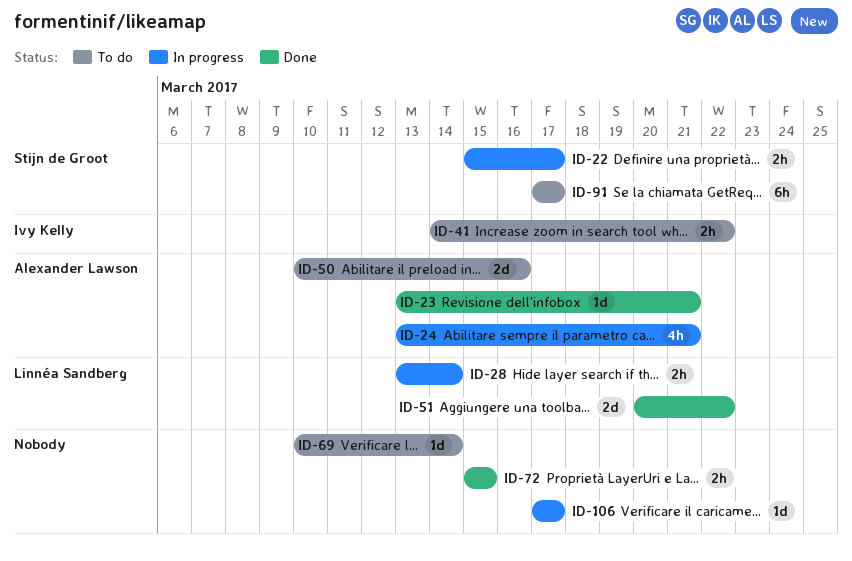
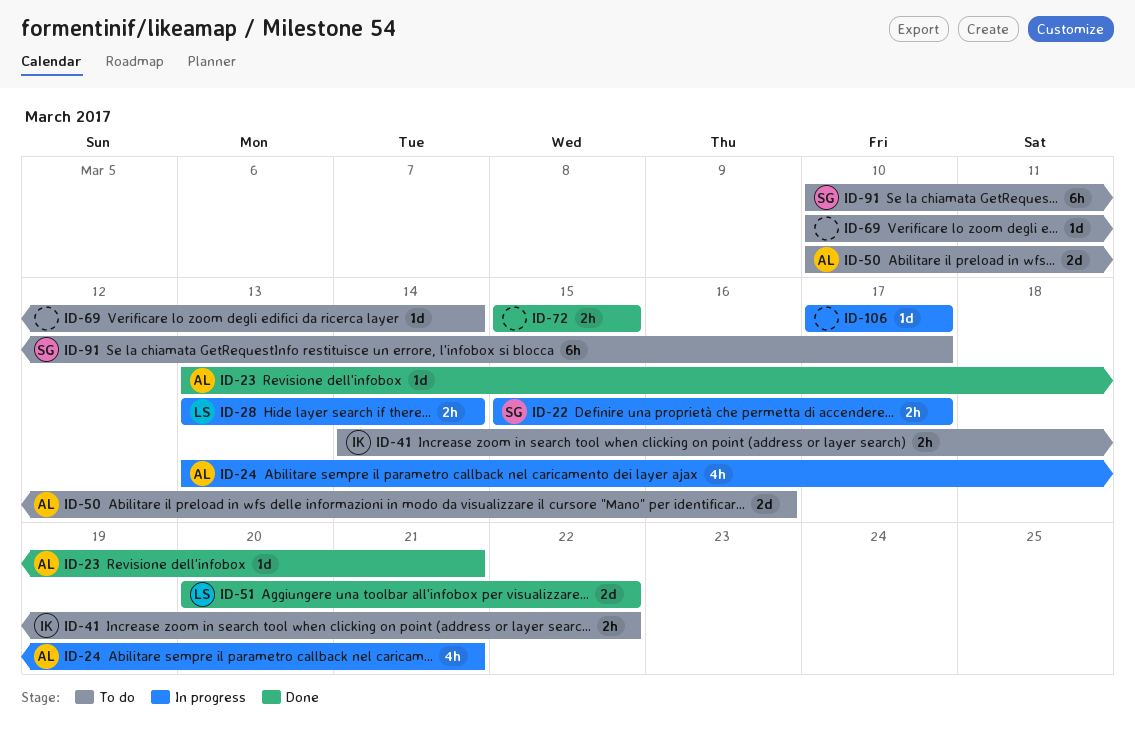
ID-91, start: Mar 17 -> Mar 10

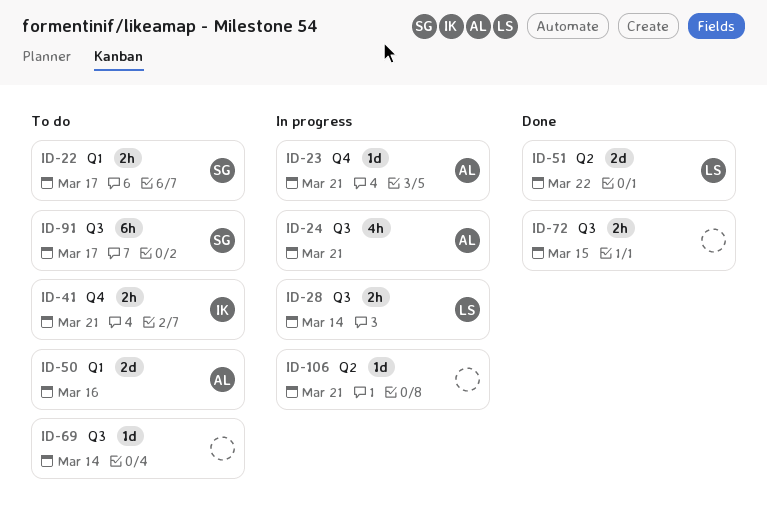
ID-22, status: In progress -> To do
ID-23, status: Done -> In progress
ID-41, due: Mar 22 -> Mar 21
ID-106, due: Mar 17 -> Mar 21

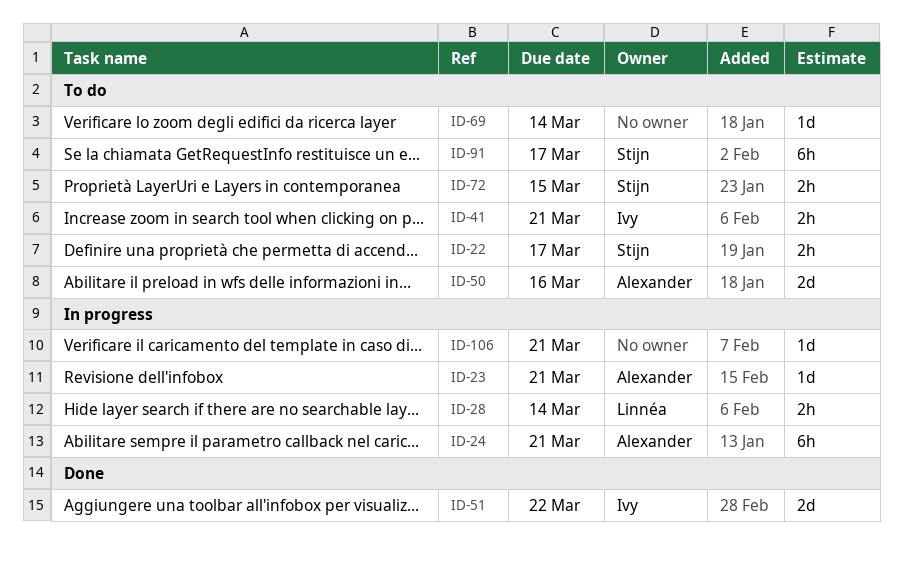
ID-24, estimate: 4h -> 6h
ID-51, owner: Linnéa -> Ivy
ID-72, status: Done -> To do
ID-72, owner: none -> Stijn

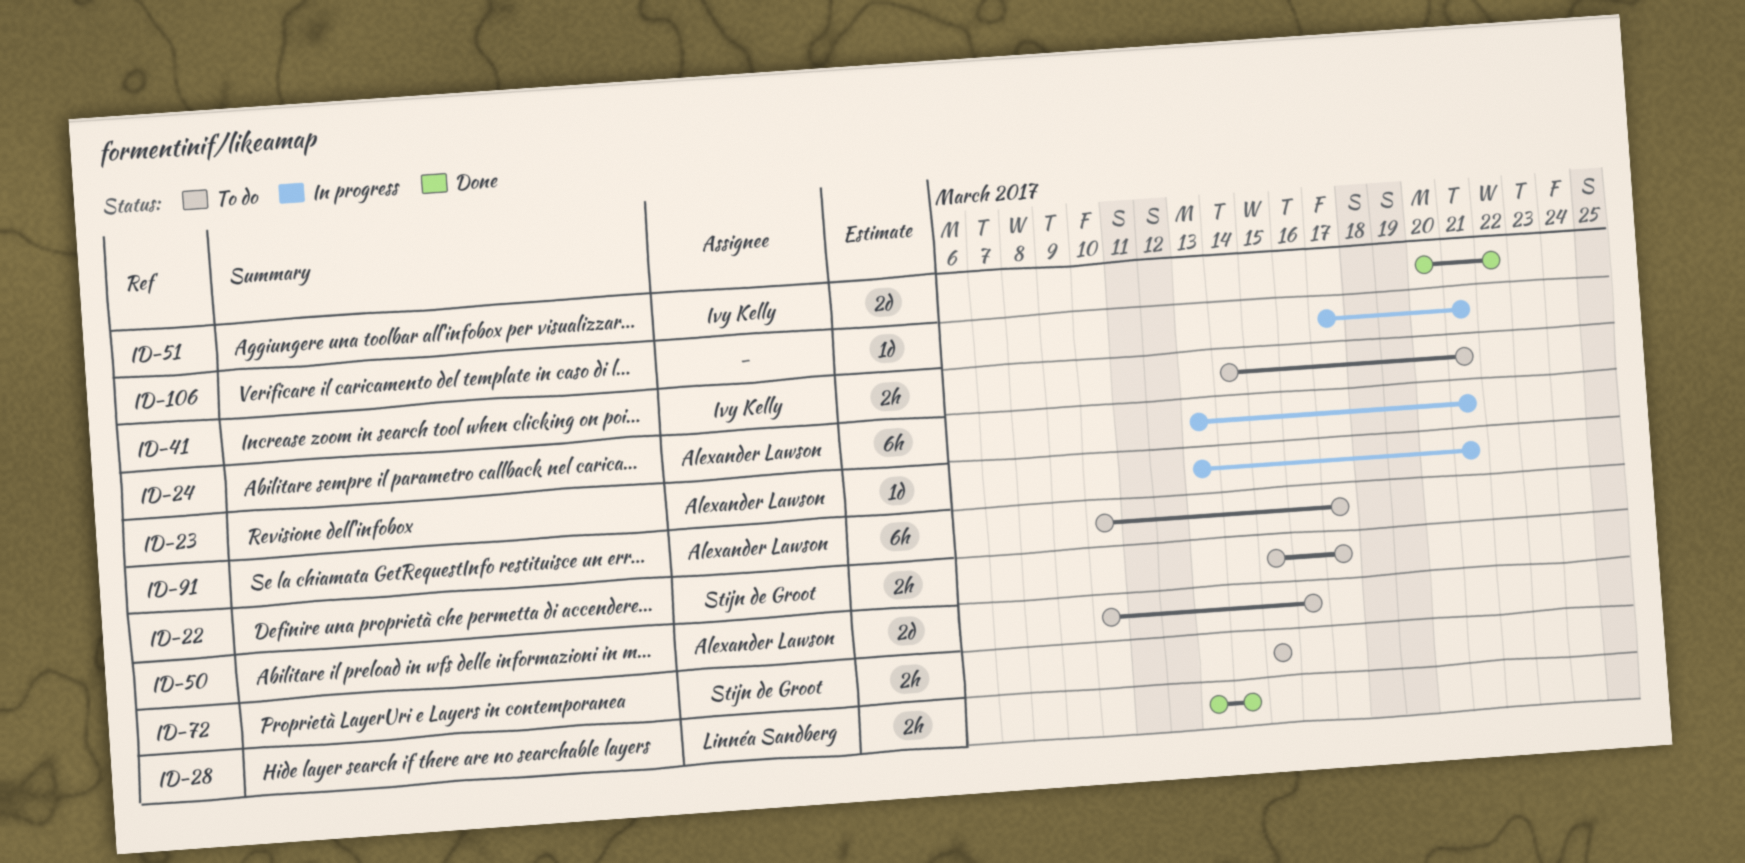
ID-28, status: In progress -> Done
ID-69: present -> none
ID-91, owner: Stijn de Groot -> Alexander Lawson

